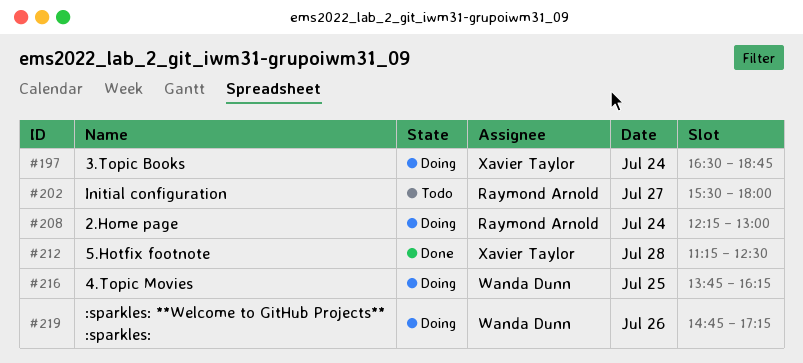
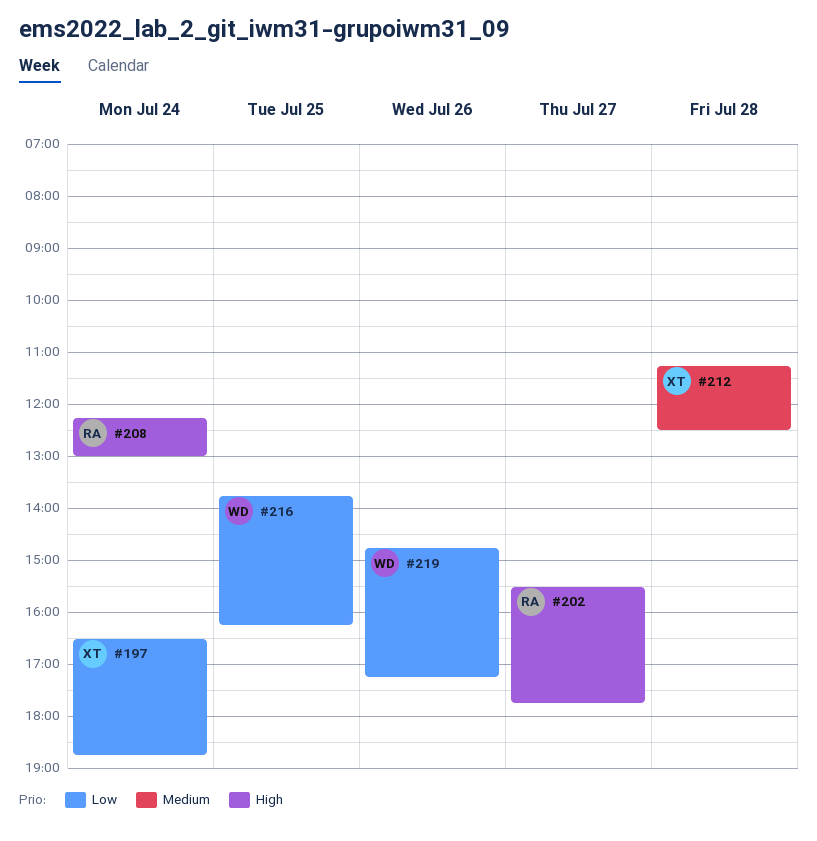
#202, ends: 18:00 -> 17:45

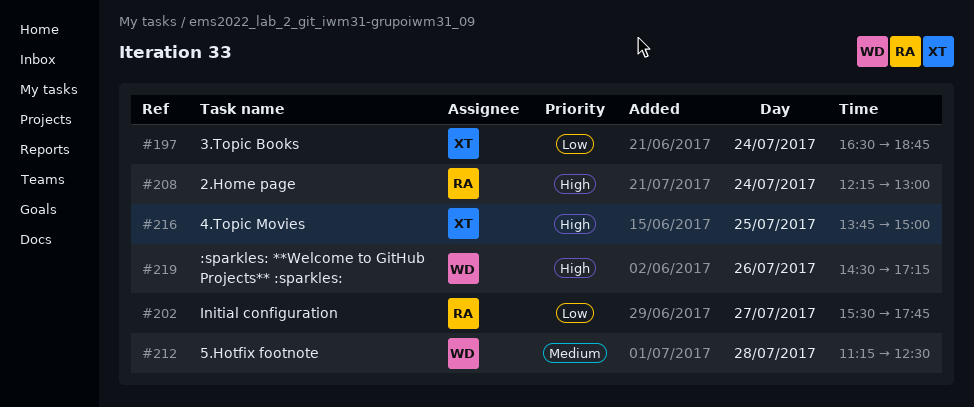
#202, priority: High -> Low
#212, owner: XT -> WD
#216, owner: WD -> XT
#216, priority: Low -> High
#216, ends: 16:15 -> 15:00
#219, priority: Low -> High
#219, begins: 14:45 -> 14:30

